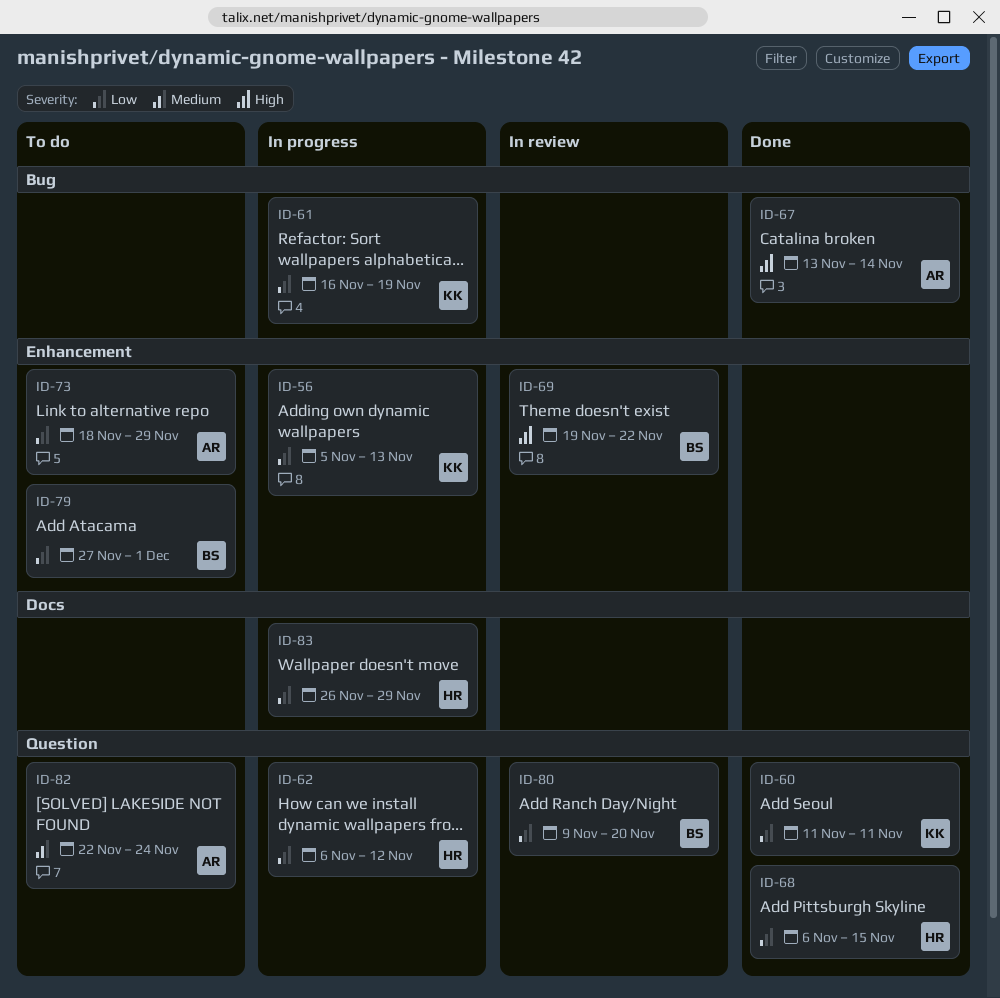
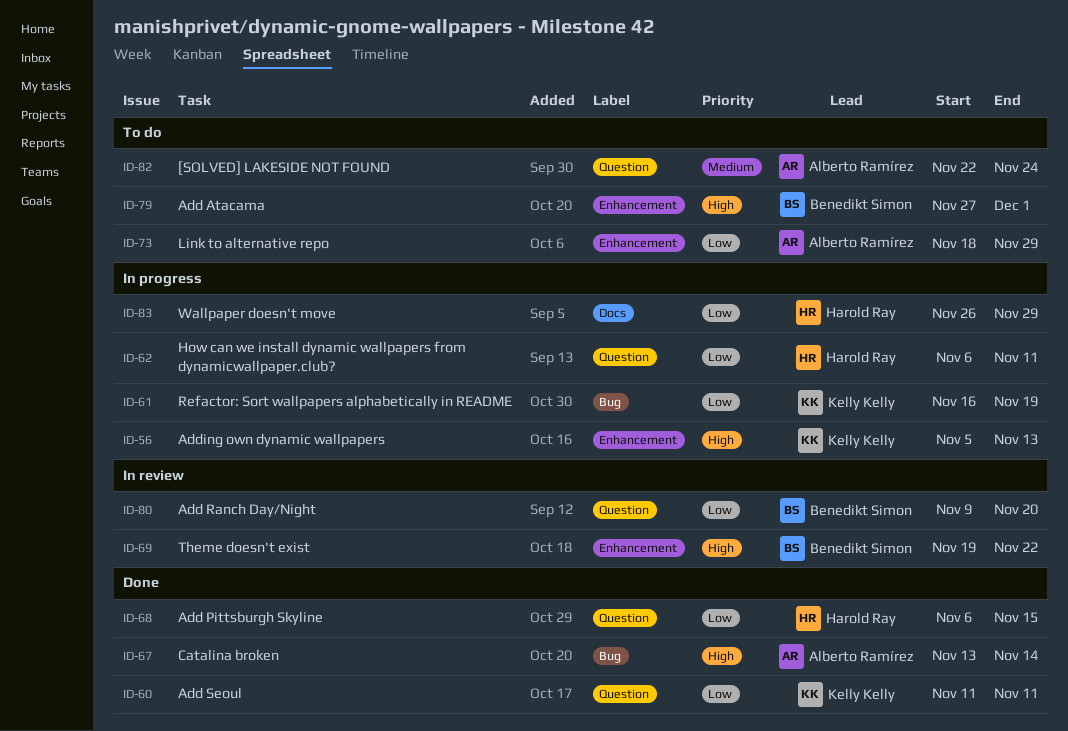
ID-56, priority: Low -> High
ID-62, due: Nov 12 -> Nov 11
ID-79, priority: Low -> High

